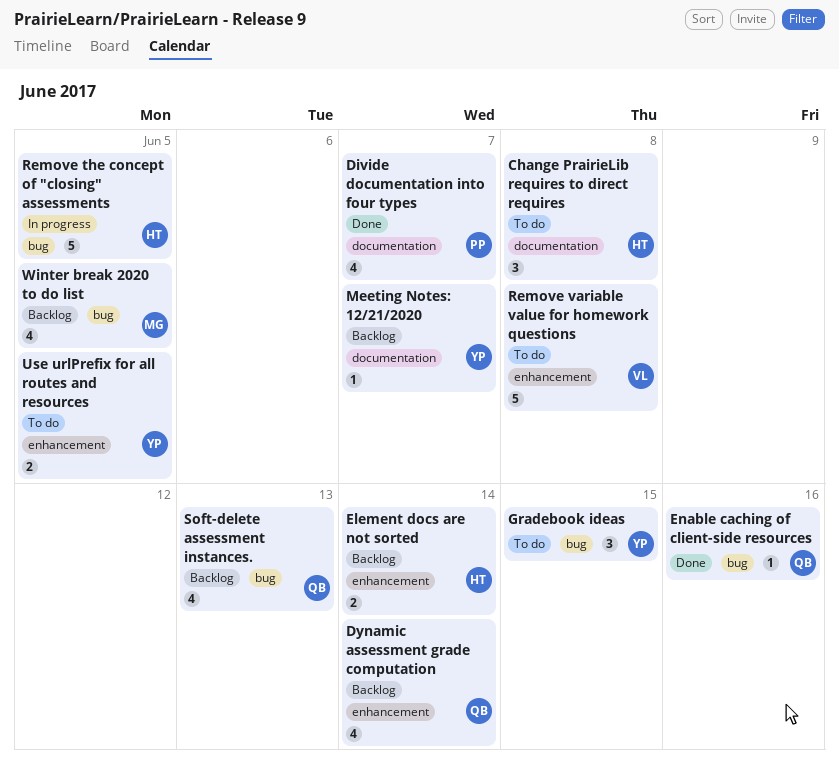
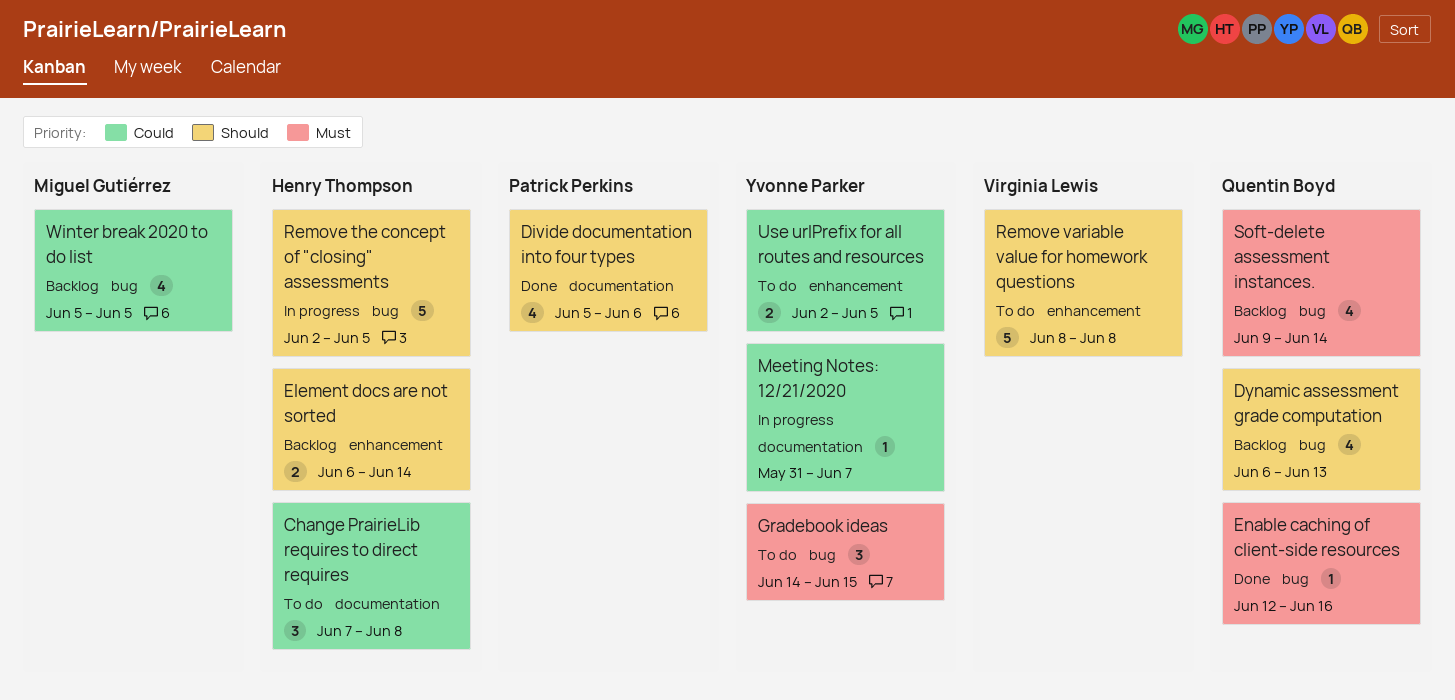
Divide documentation into four types, due: Jun 7 -> Jun 6
Dynamic assessment grade computation, label: enhancement -> bug
Dynamic assessment grade computation, due: Jun 14 -> Jun 13
Meeting Notes: 12/21/2020, status: Backlog -> In progress
Soft-delete assessment instances., due: Jun 13 -> Jun 14

